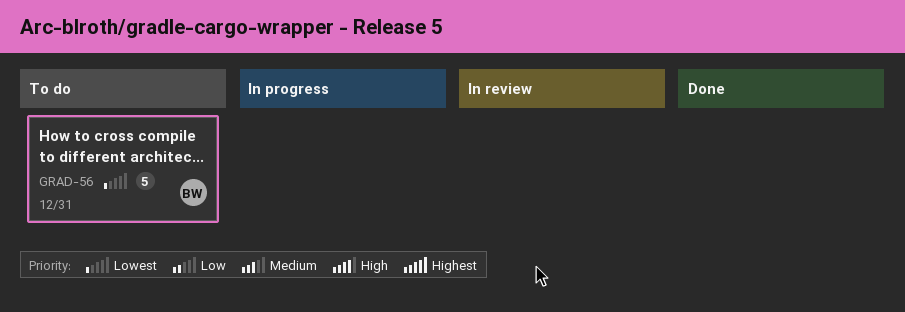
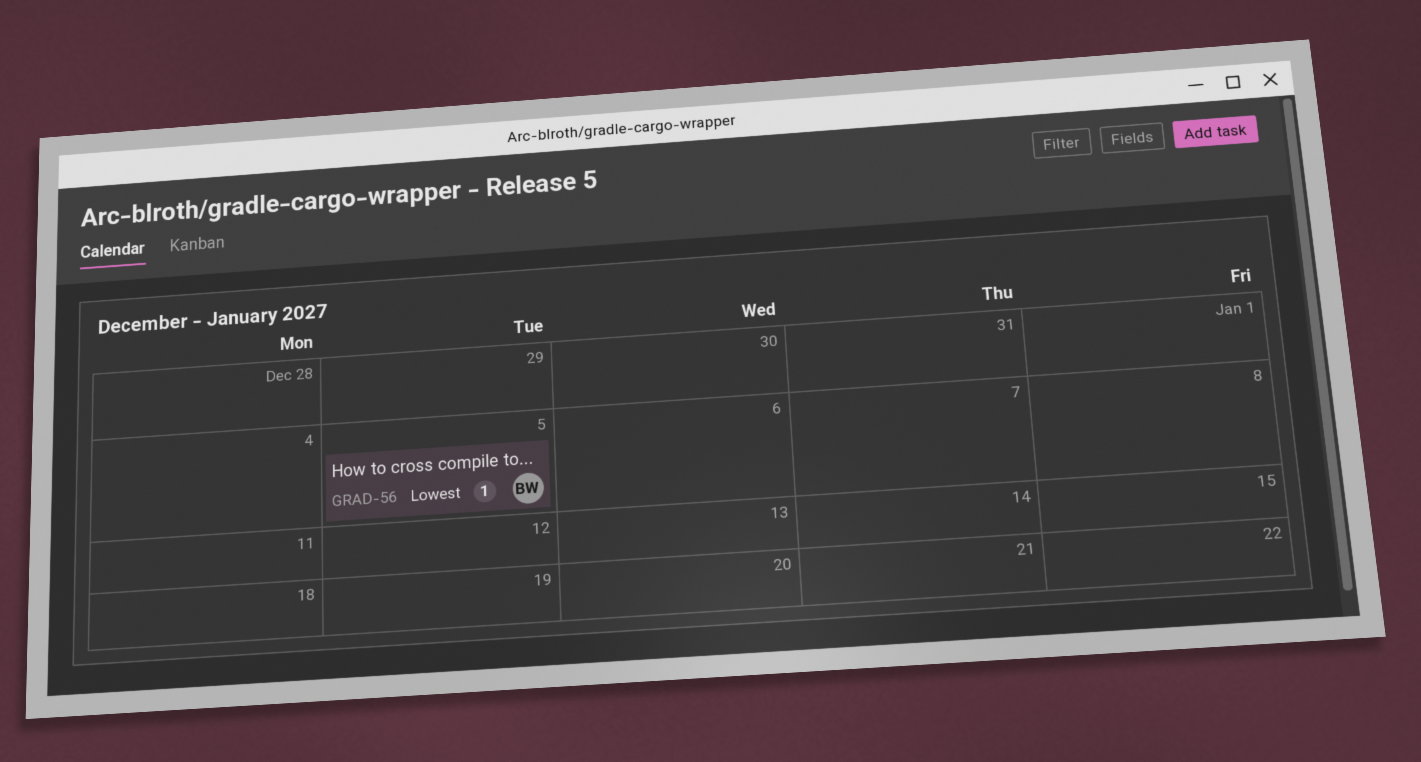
GRAD-56, estimate: 5 -> 1
GRAD-56, due: Dec 31 -> Jan 5

